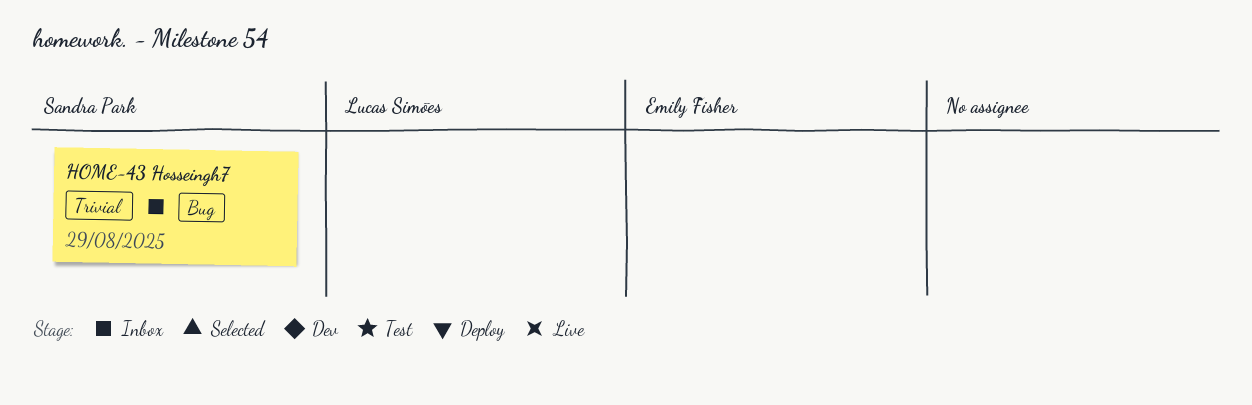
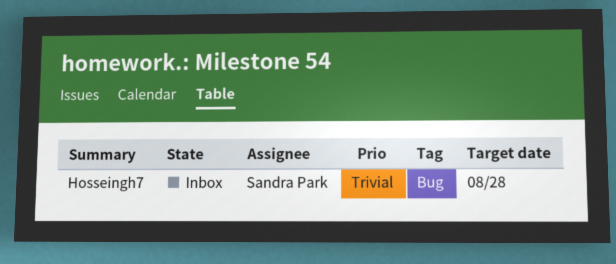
Hosseingh7, due: Aug 29 -> Aug 28

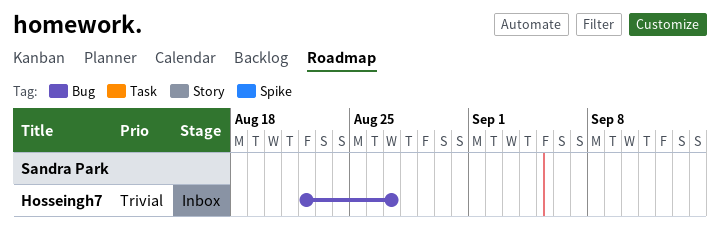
Hosseingh7, due: Aug 28 -> Aug 27

